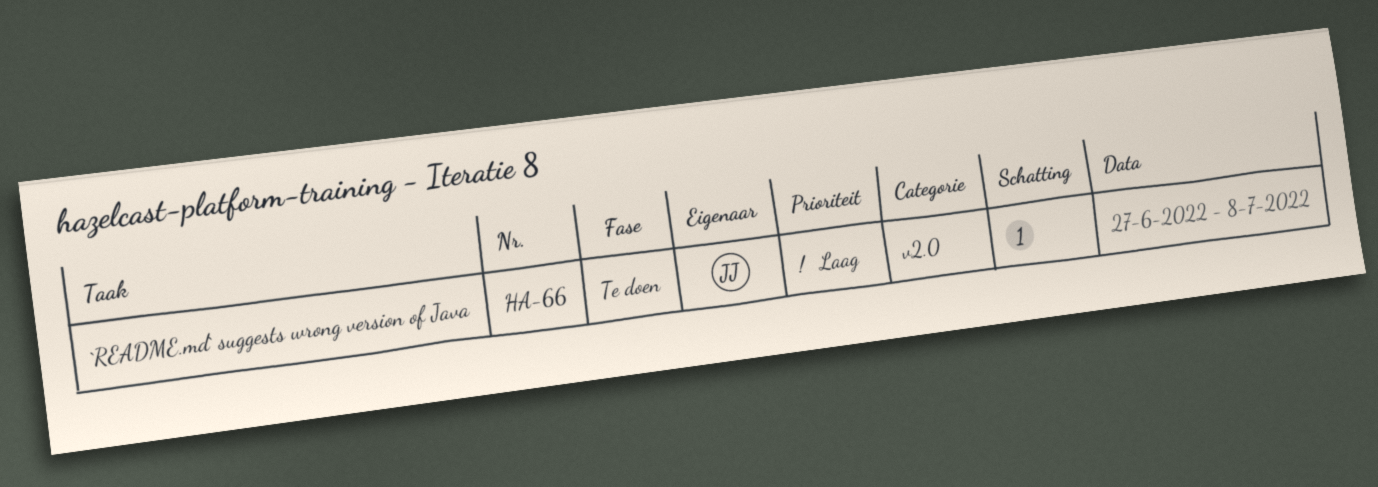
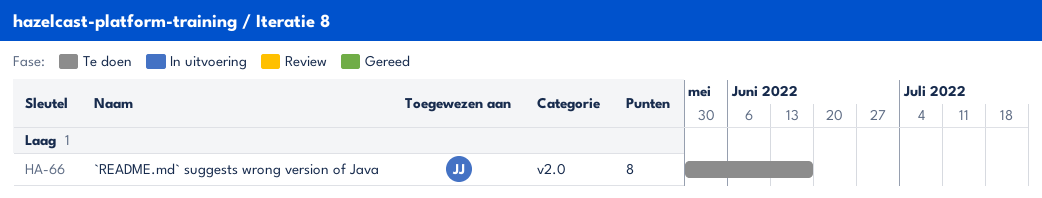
HA-66, estimate: 1 -> 8
HA-66, start: Jun 27 -> May 30
HA-66, due: Jul 8 -> Jun 17

